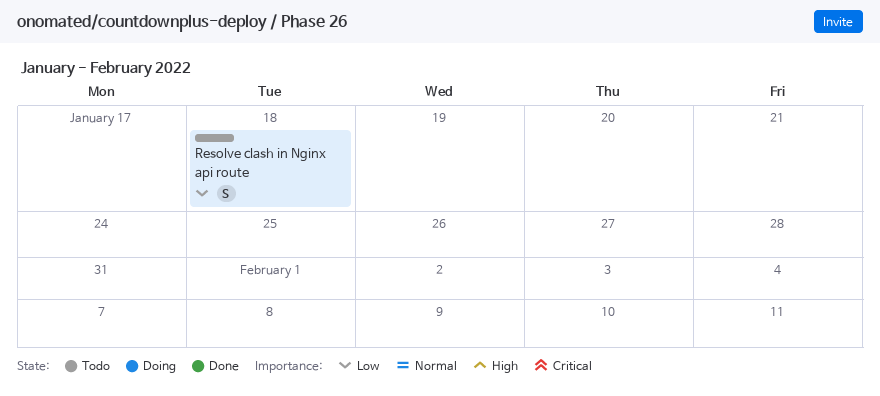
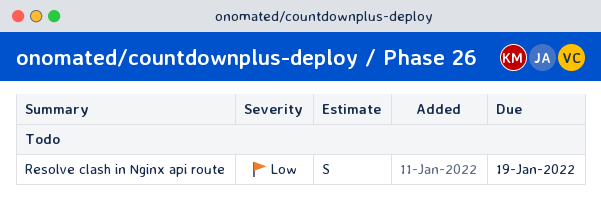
Resolve clash in Nginx api route, due: Jan 18 -> Jan 19

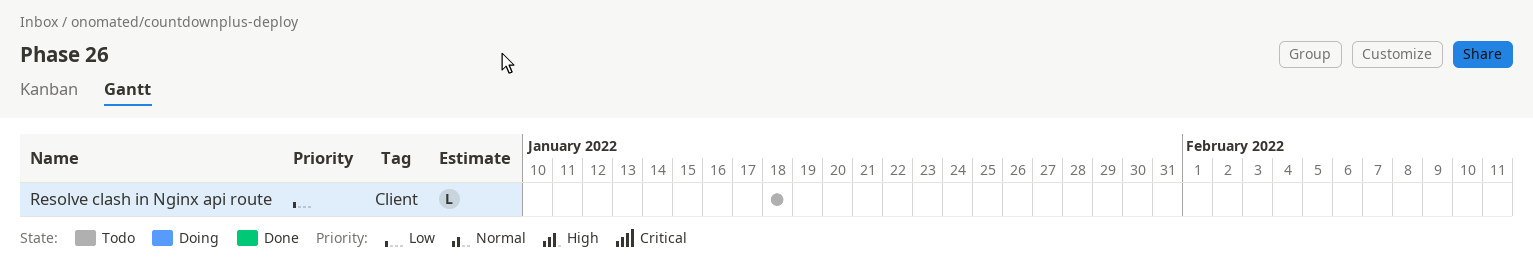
Resolve clash in Nginx api route, estimate: S -> L
Resolve clash in Nginx api route, due: Jan 19 -> Jan 18

